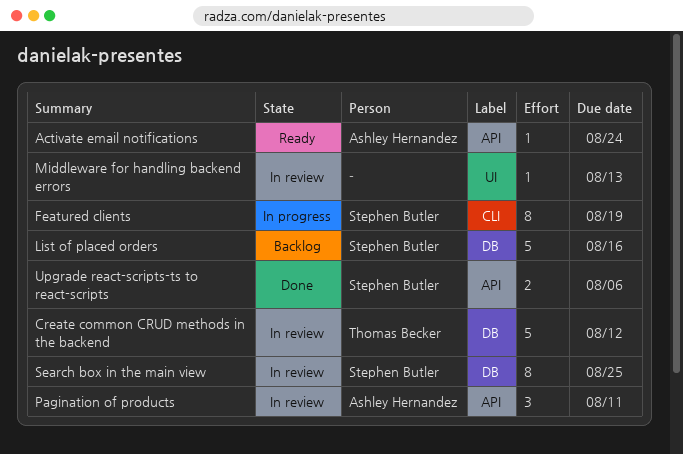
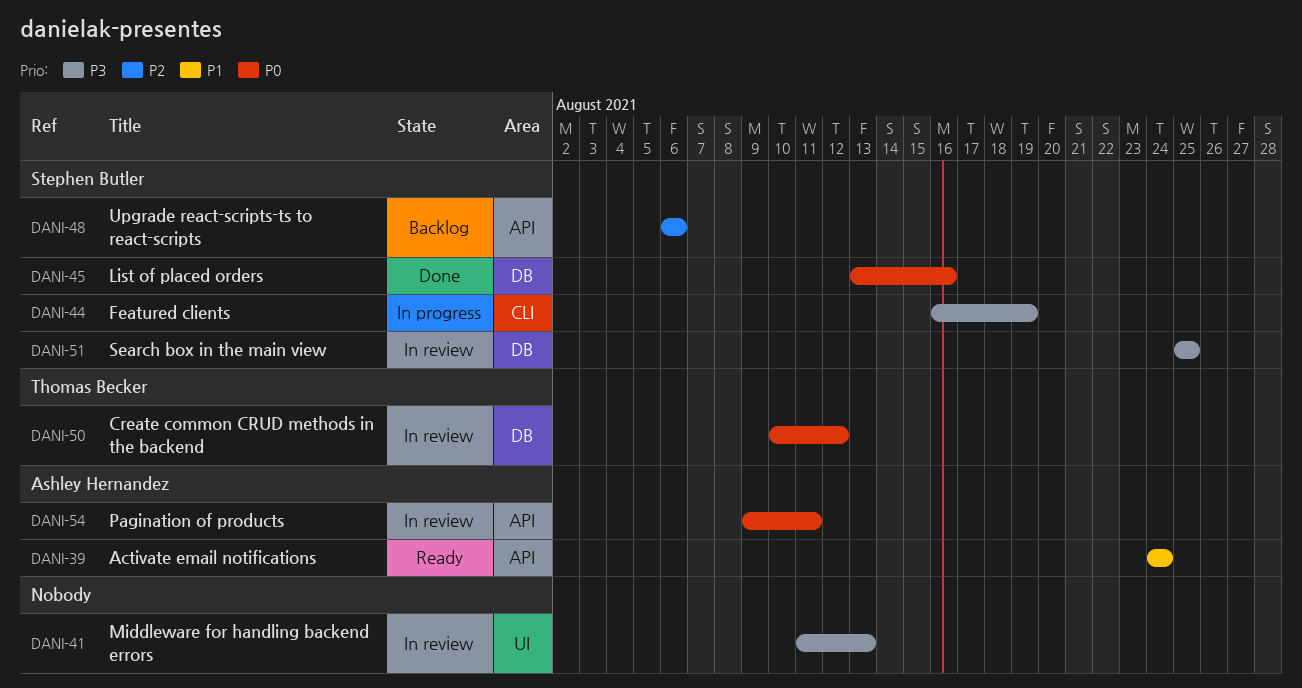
List of placed orders, status: Backlog -> Done
Upgrade react-scripts-ts to react-scripts, status: Done -> Backlog

